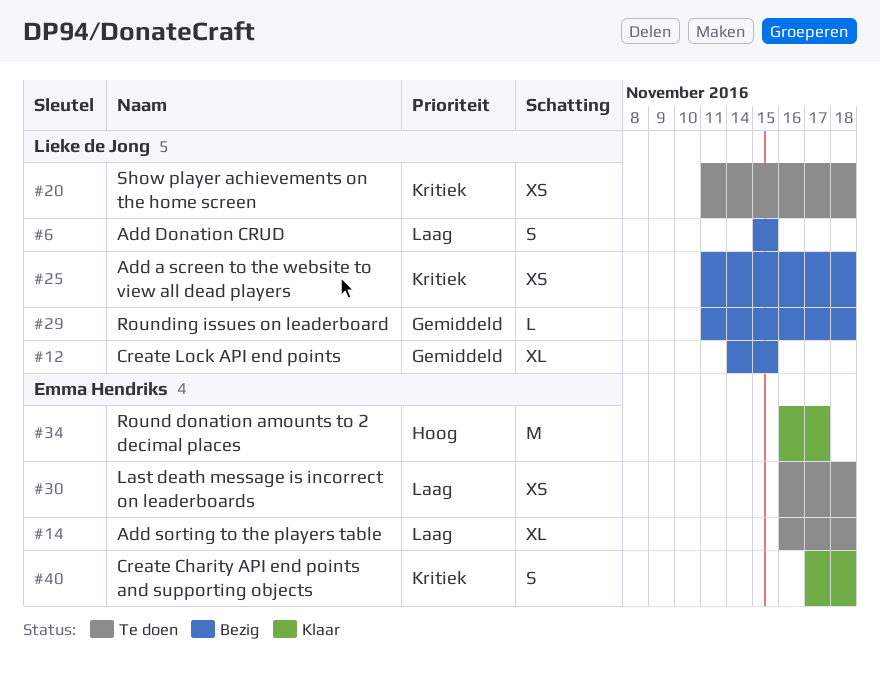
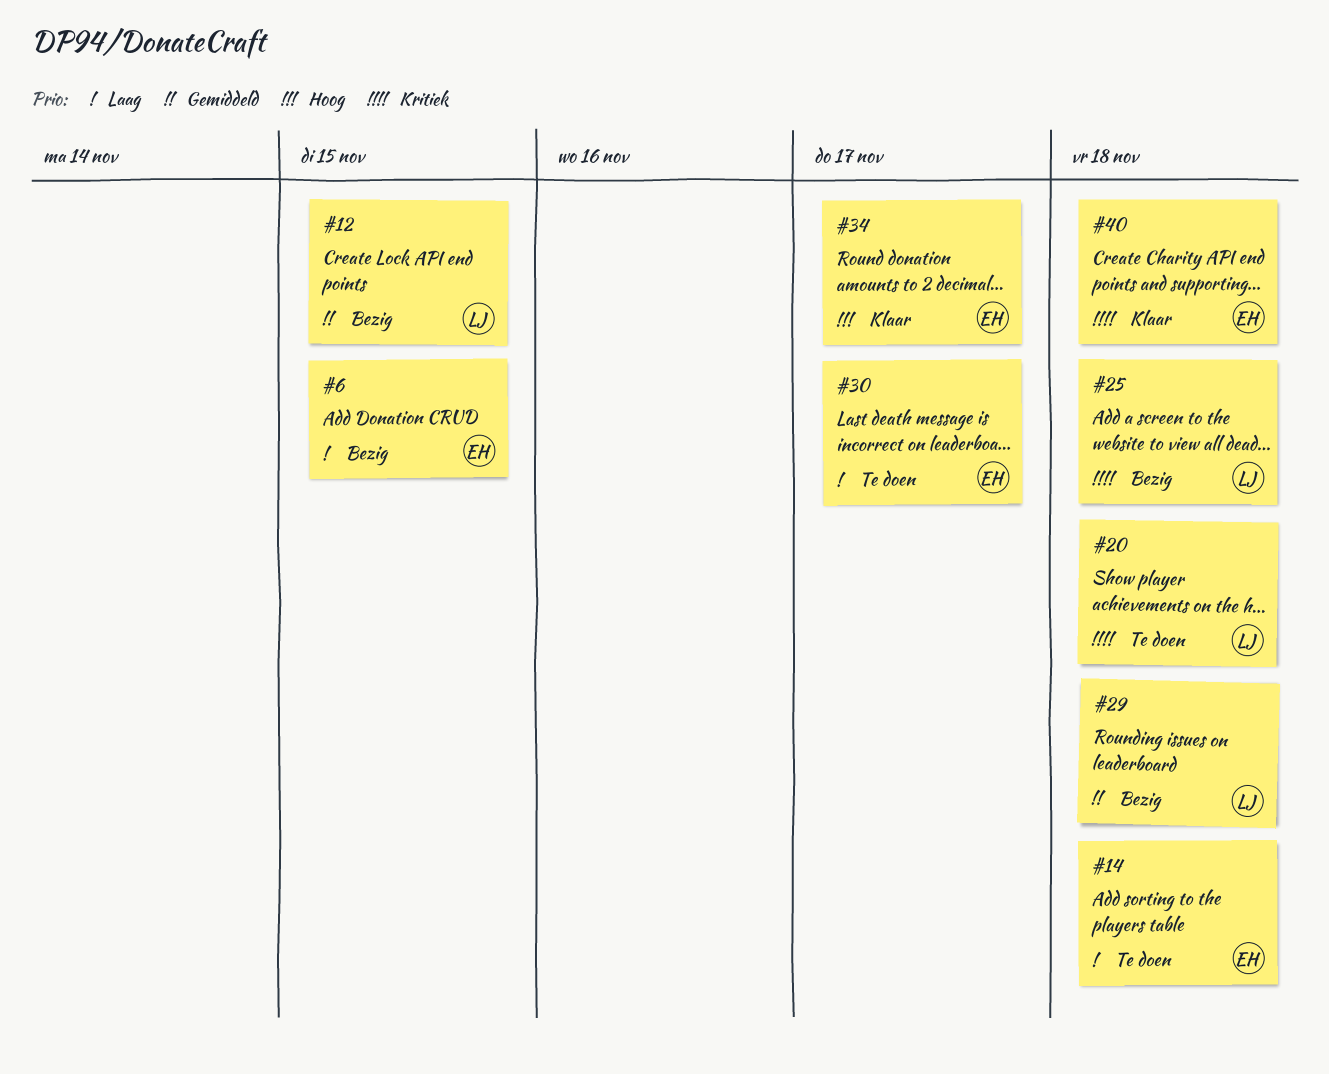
#6, owner: Lieke de Jong -> Emma Hendriks
#30, due: Nov 18 -> Nov 17

